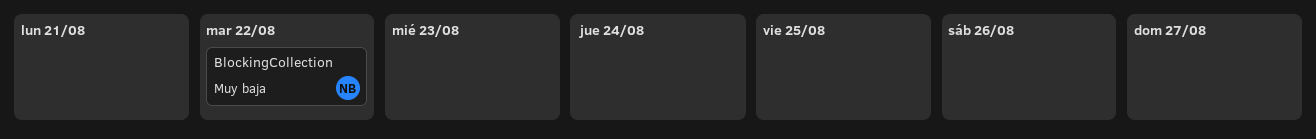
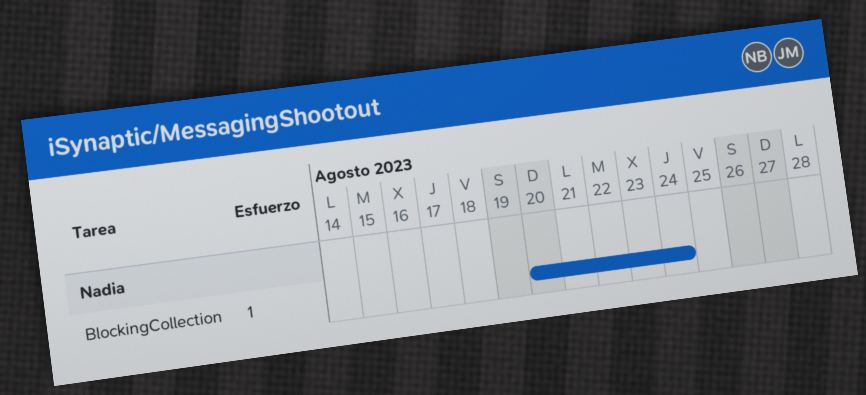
BlockingCollection, due: Aug 22 -> Aug 24

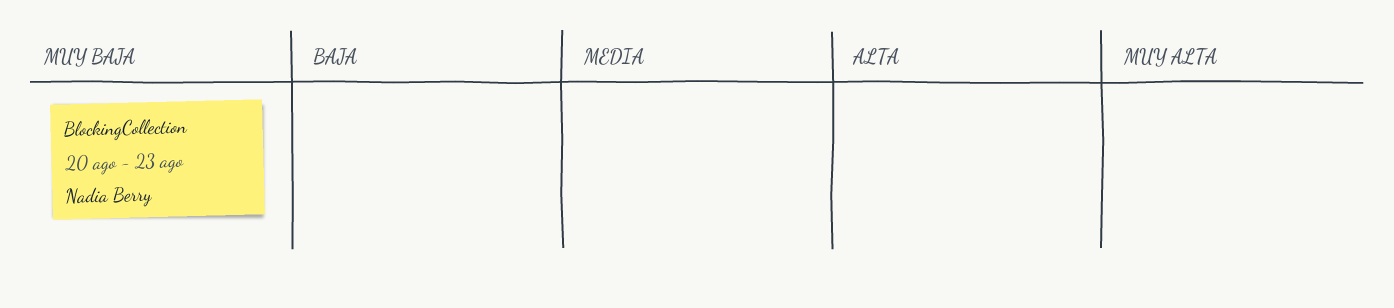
BlockingCollection, due: Aug 24 -> Aug 23

